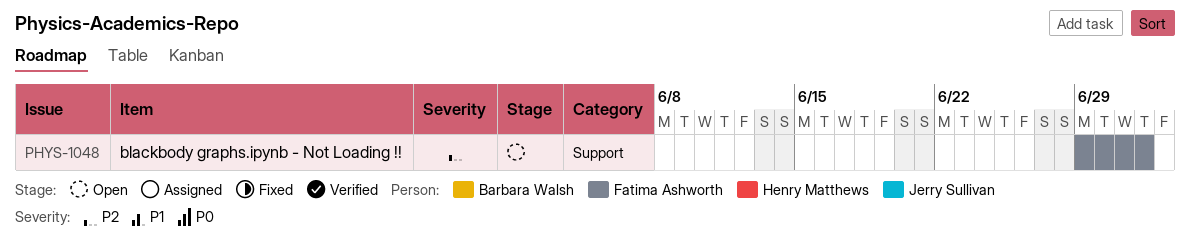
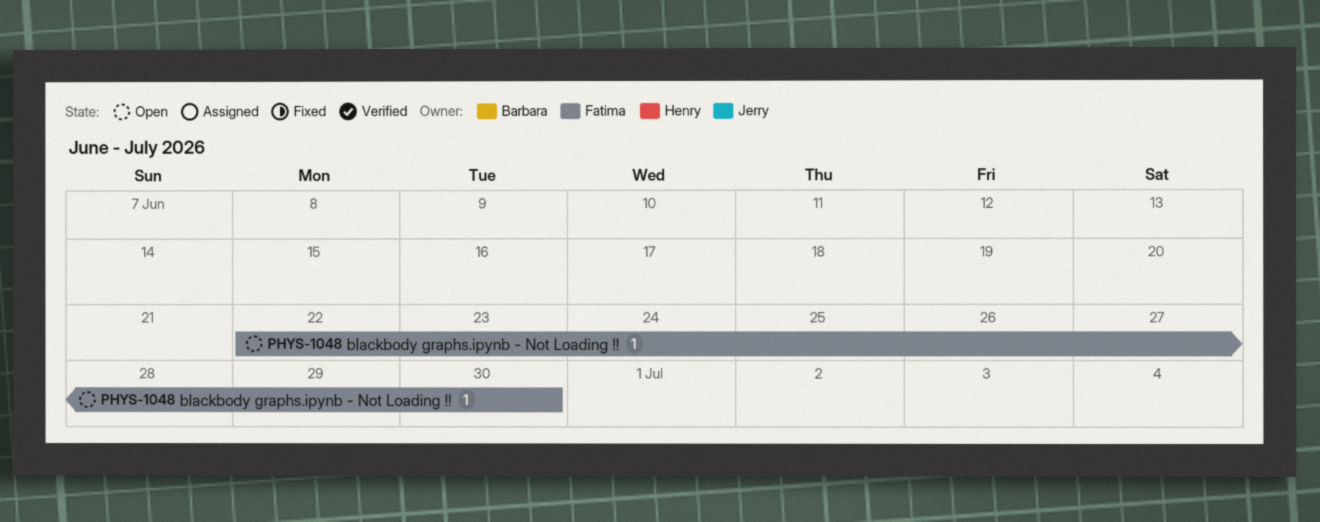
PHYS-1048, start: Jun 29 -> Jun 22
PHYS-1048, due: Jul 2 -> Jun 30

